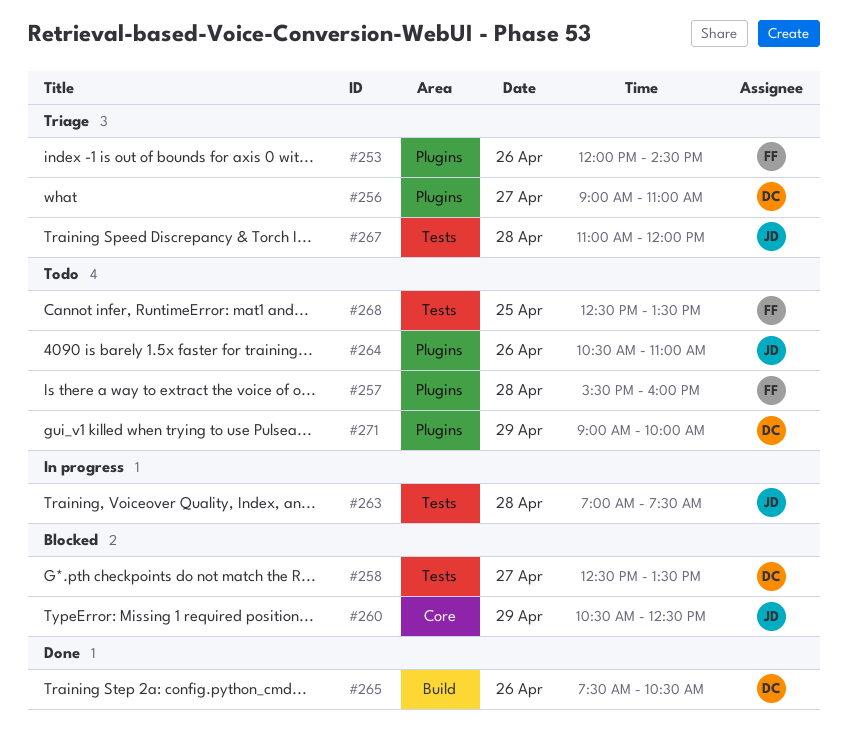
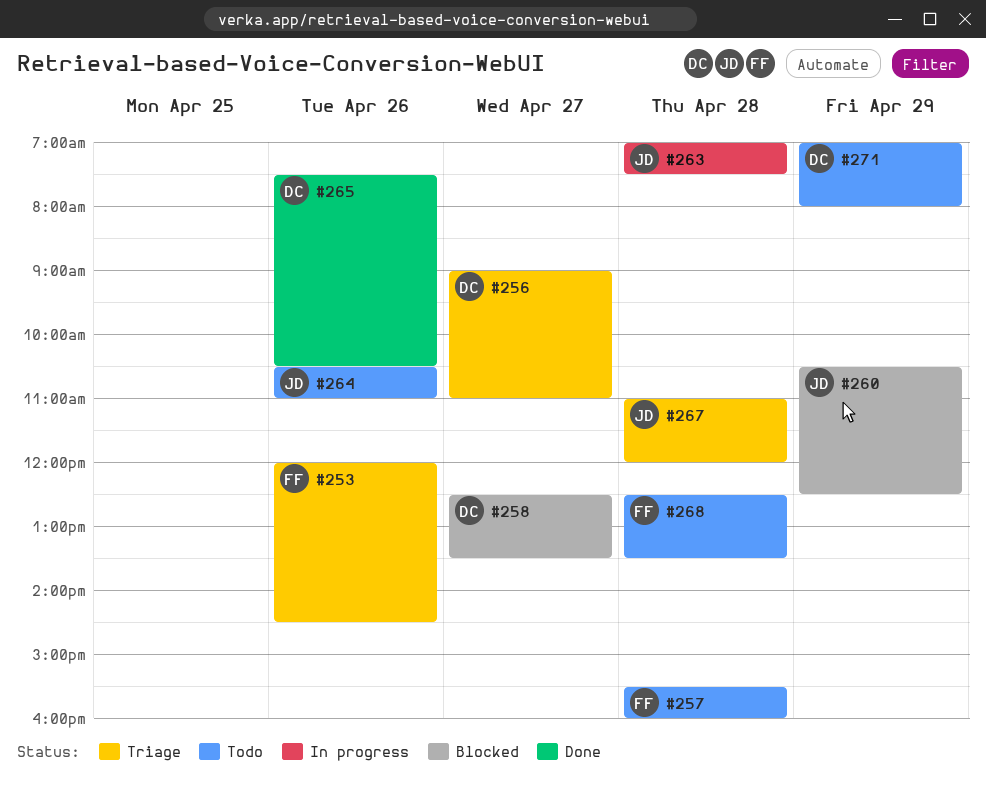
#268, day: Apr 25 -> Apr 28
#271, begins: 09:00 -> 07:00
#271, ends: 10:00 -> 08:00

